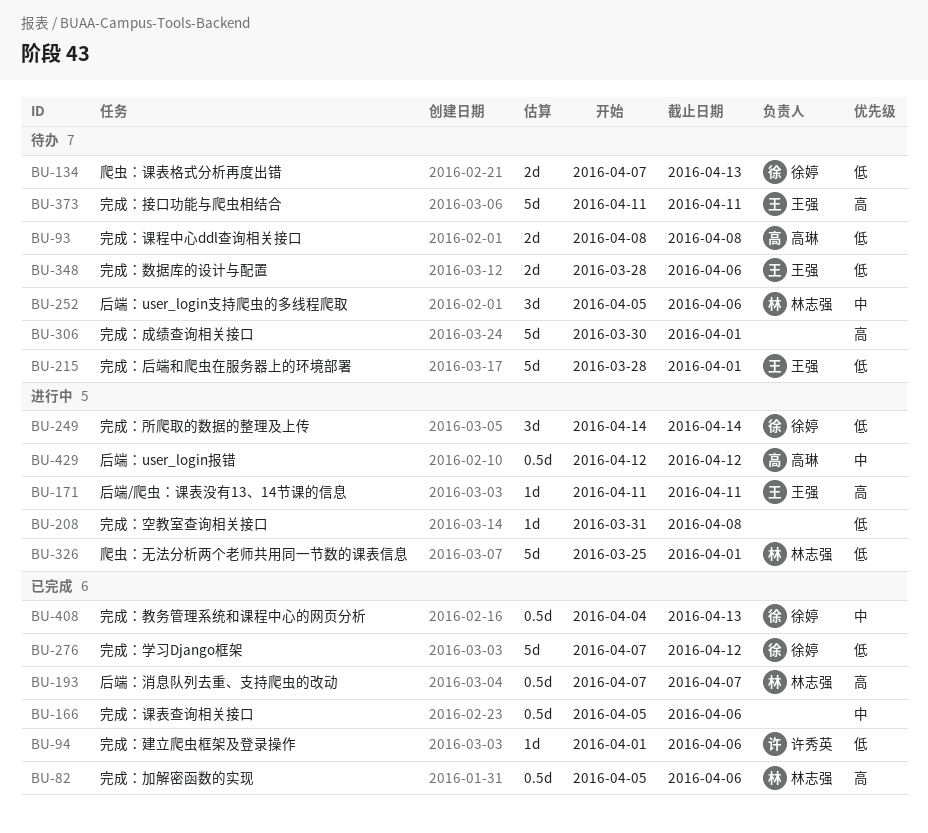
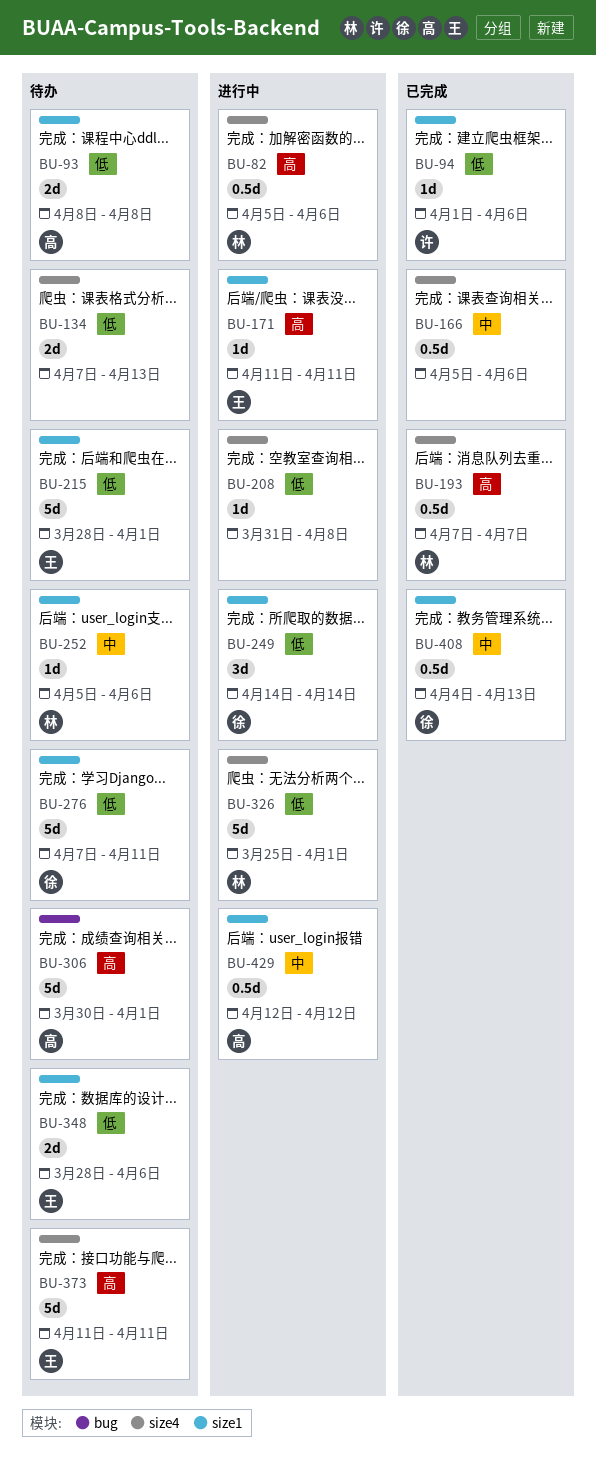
BU-82, status: 已完成 -> 进行中
BU-134, owner: 徐婷 -> none
BU-252, estimate: 3d -> 1d
BU-276, status: 已完成 -> 待办
BU-276, due: Apr 12 -> Apr 11
BU-306, owner: none -> 高琳

